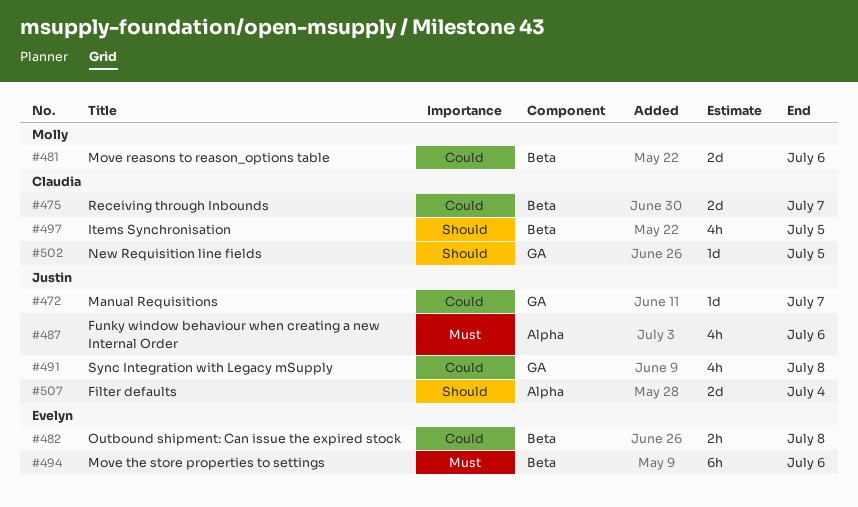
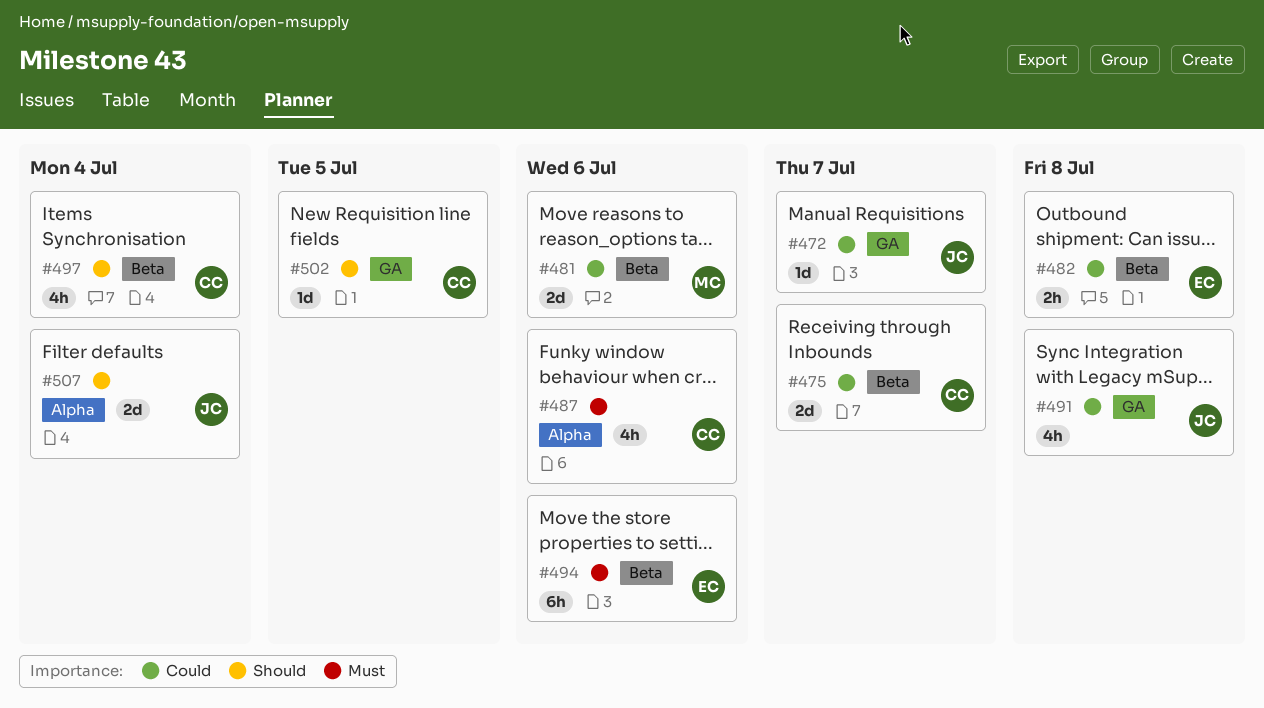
#487, owner: Justin -> Claudia
#497, due: Jul 5 -> Jul 4

